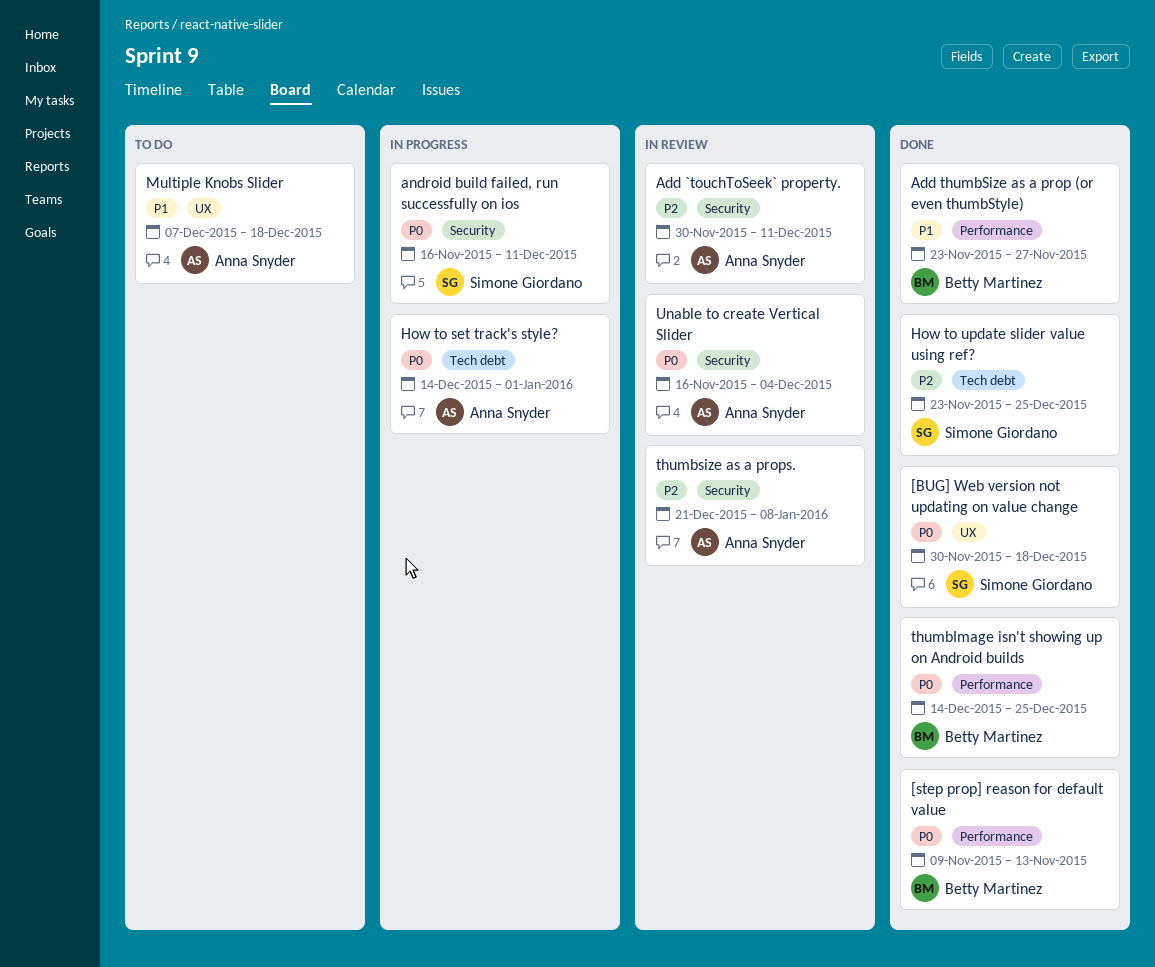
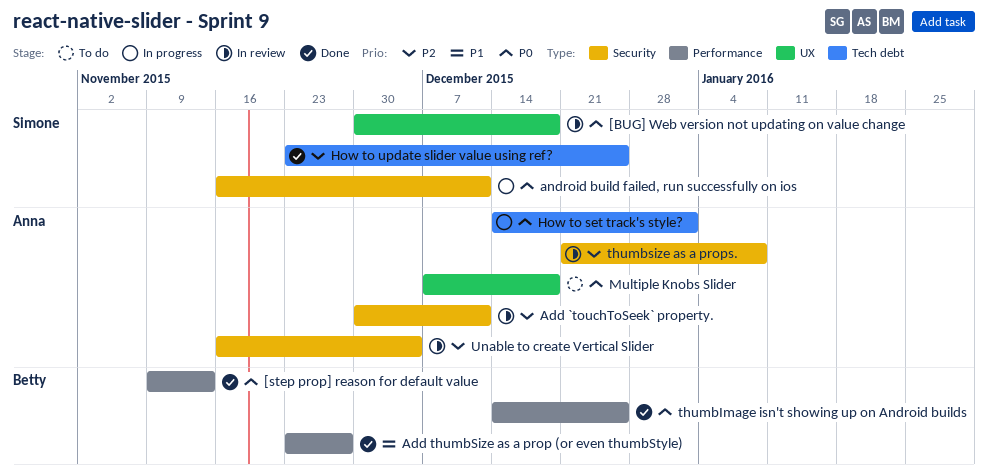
[BUG] Web version not updating on value change, status: Done -> In review
Multiple Knobs Slider, priority: P1 -> P0
Unable to create Vertical Slider, priority: P0 -> P2

